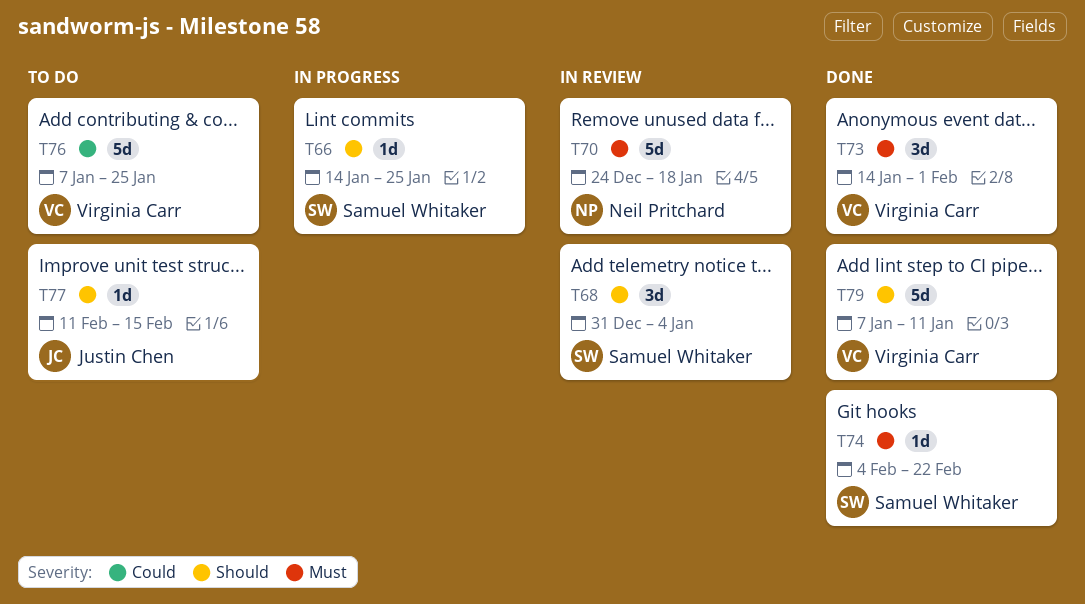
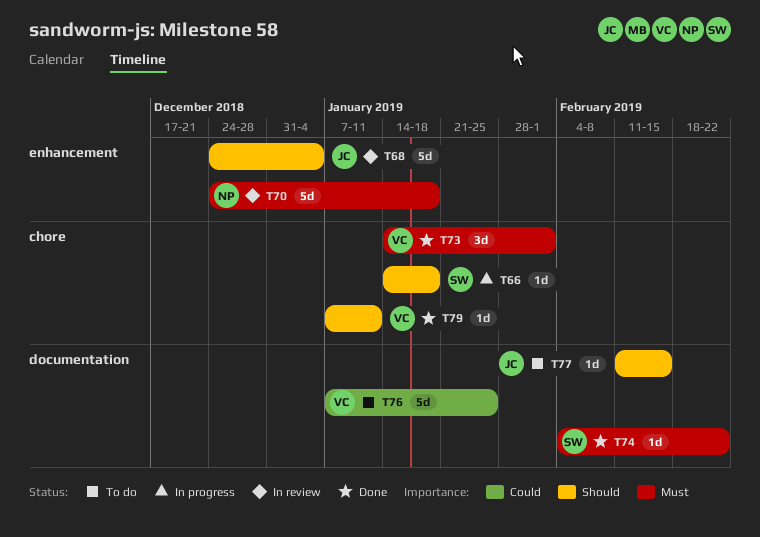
T66, due: Jan 25 -> Jan 18
T68, owner: Samuel Whitaker -> Justin Chen
T68, estimate: 3d -> 5d
T68, start: Dec 31 -> Dec 24
T79, estimate: 5d -> 1d

